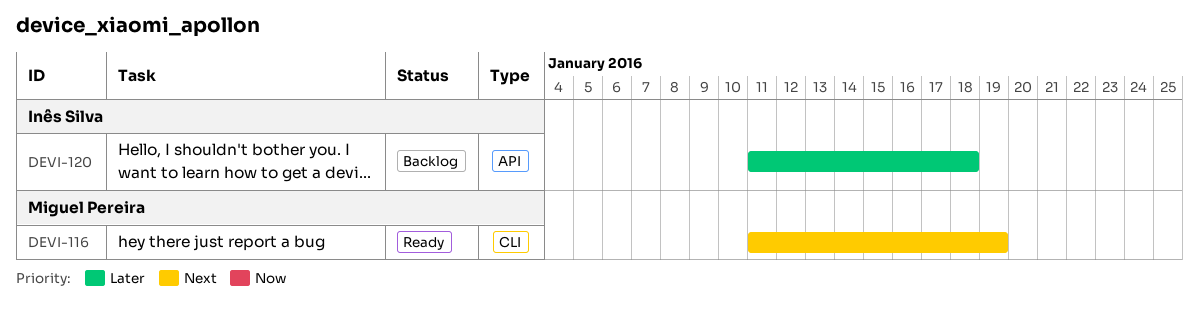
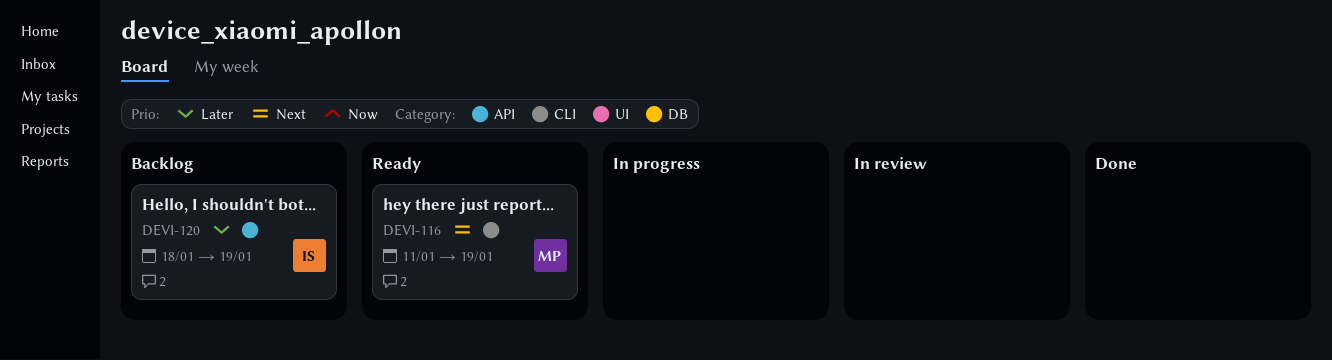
DEVI-120, start: Jan 11 -> Jan 18
DEVI-120, due: Jan 18 -> Jan 19

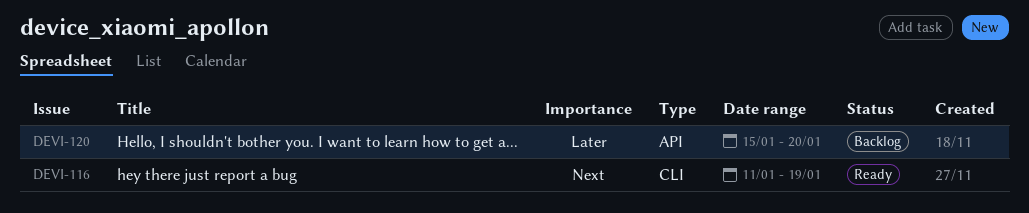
DEVI-120, start: Jan 18 -> Jan 15
DEVI-120, due: Jan 19 -> Jan 20

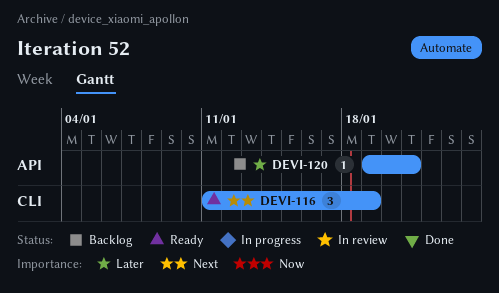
DEVI-120, start: Jan 15 -> Jan 19
DEVI-120, due: Jan 20 -> Jan 21

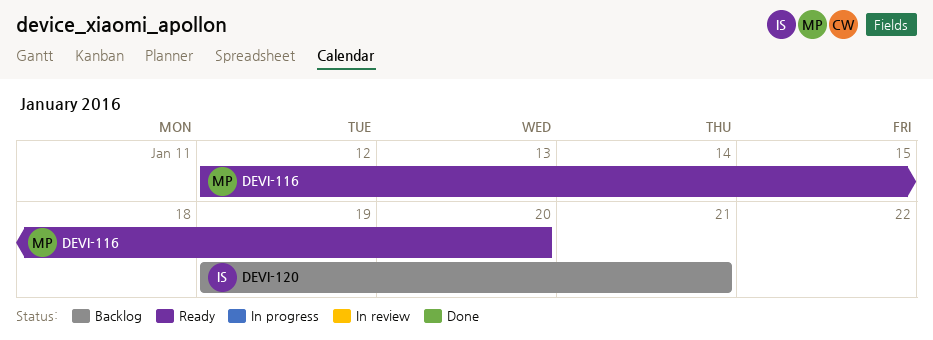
DEVI-116, start: Jan 11 -> Jan 12
DEVI-116, due: Jan 19 -> Jan 20

